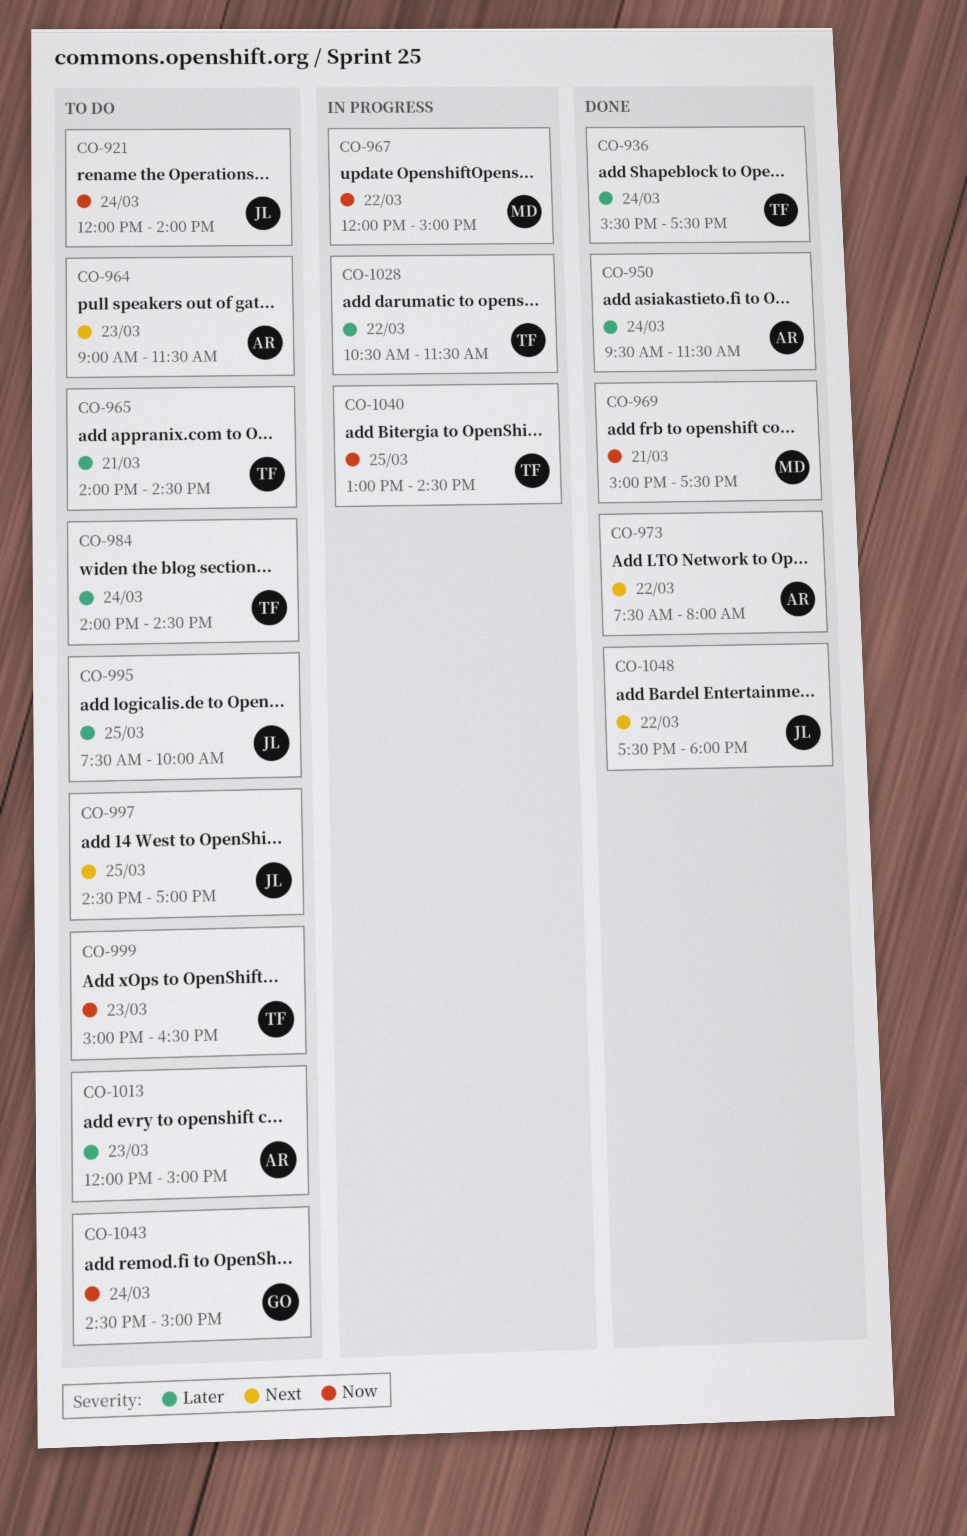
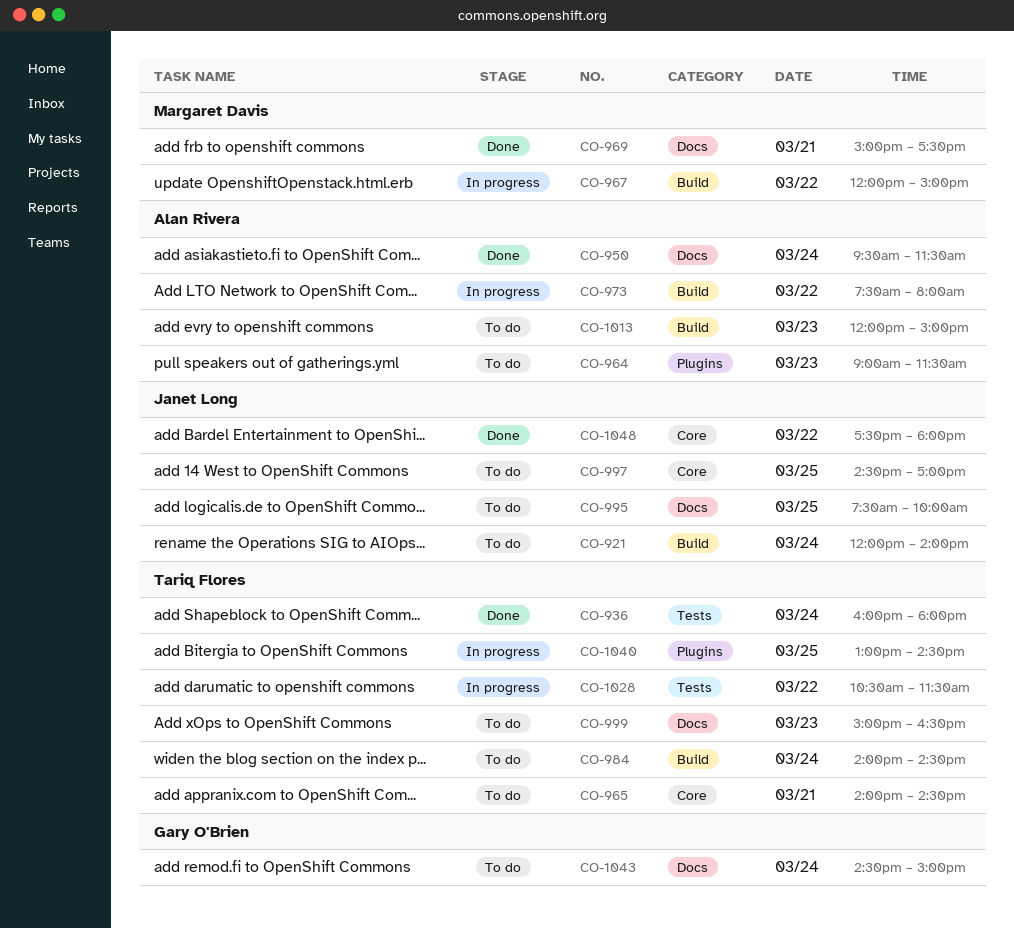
CO-936, begins: 15:30 -> 16:00
CO-936, ends: 17:30 -> 18:00
CO-973, status: Done -> In progress

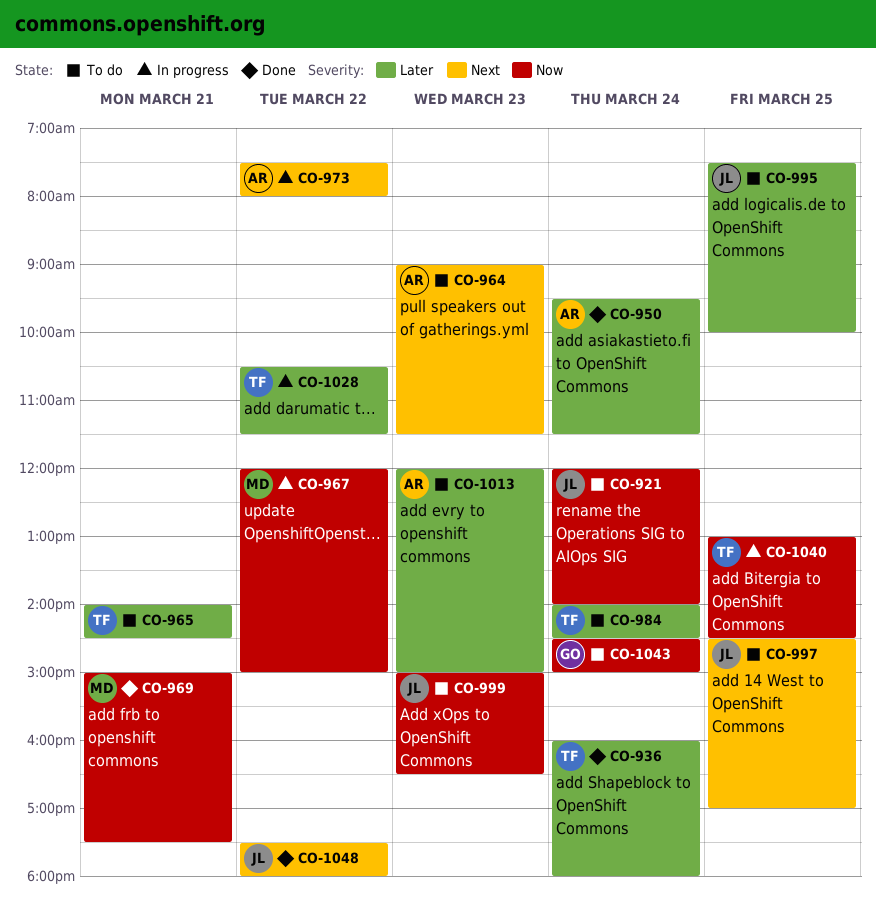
CO-999, owner: Tariq Flores -> Janet Long

